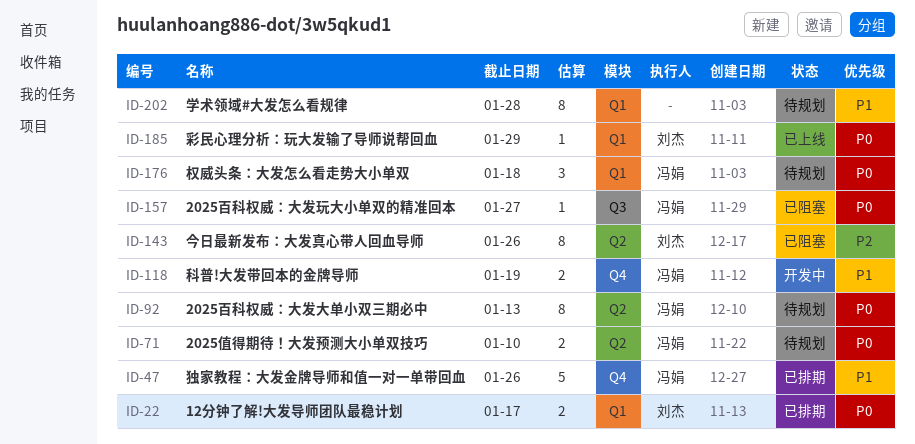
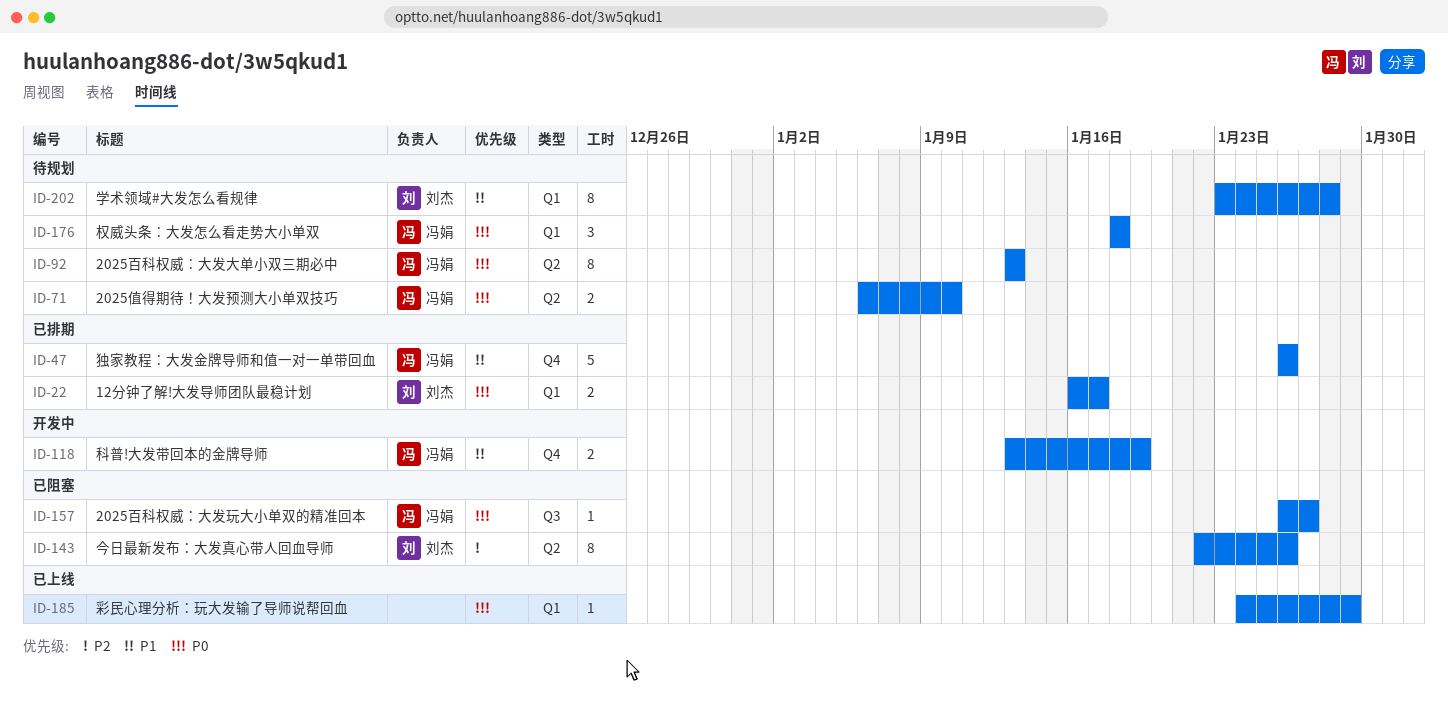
ID-185, owner: 刘杰 -> none
ID-202, owner: none -> 刘杰

